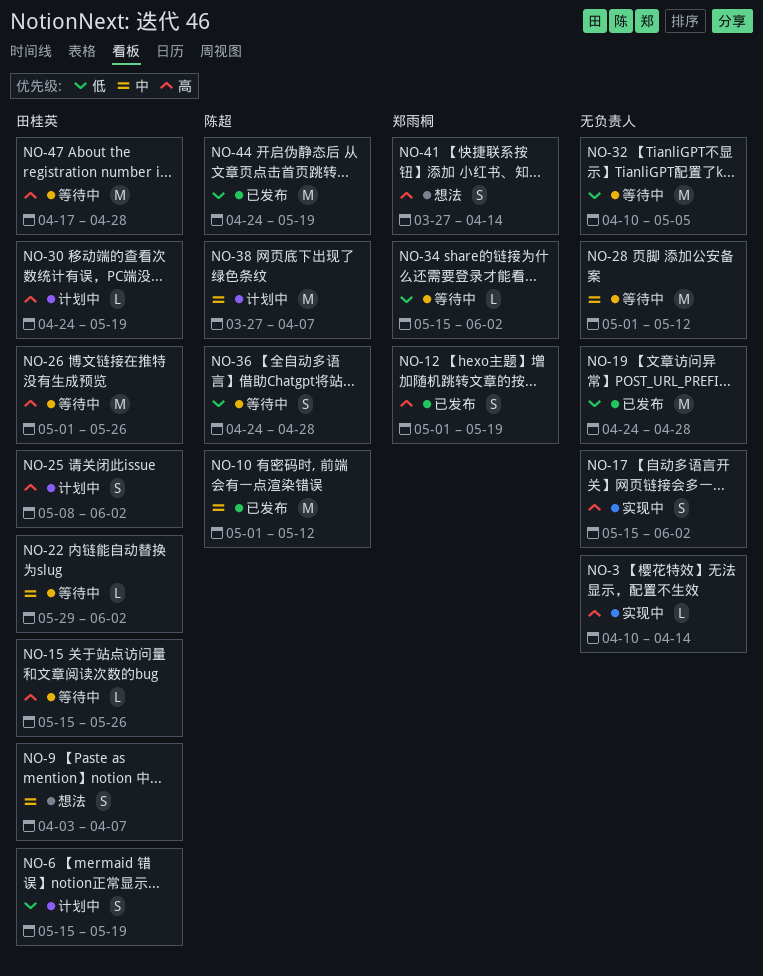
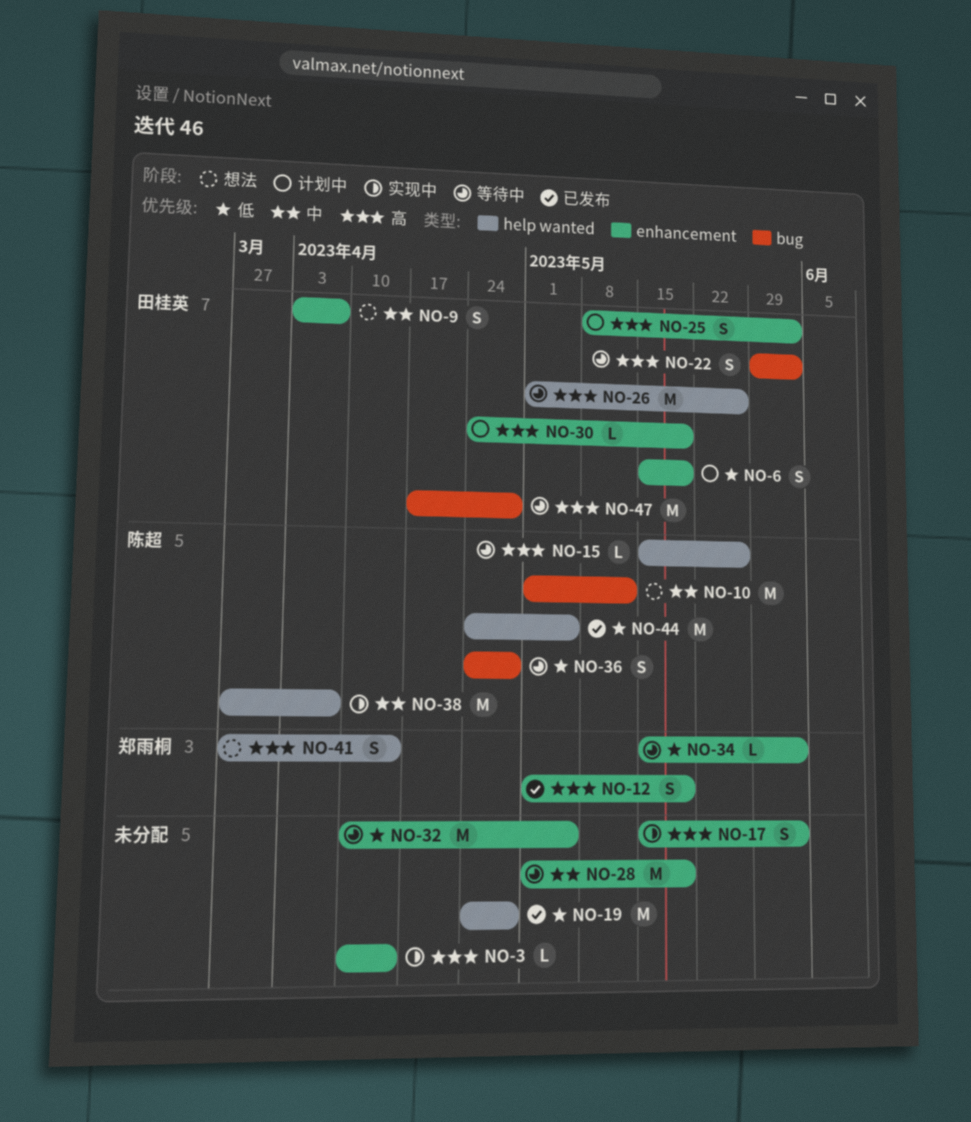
NO-10, status: 已发布 -> 想法
NO-15, owner: 田桂英 -> 陈超
NO-22, priority: 中 -> 高
NO-22, estimate: L -> S
NO-28, due: May 12 -> May 19
NO-38, status: 计划中 -> 实现中
NO-44, due: May 19 -> May 5

